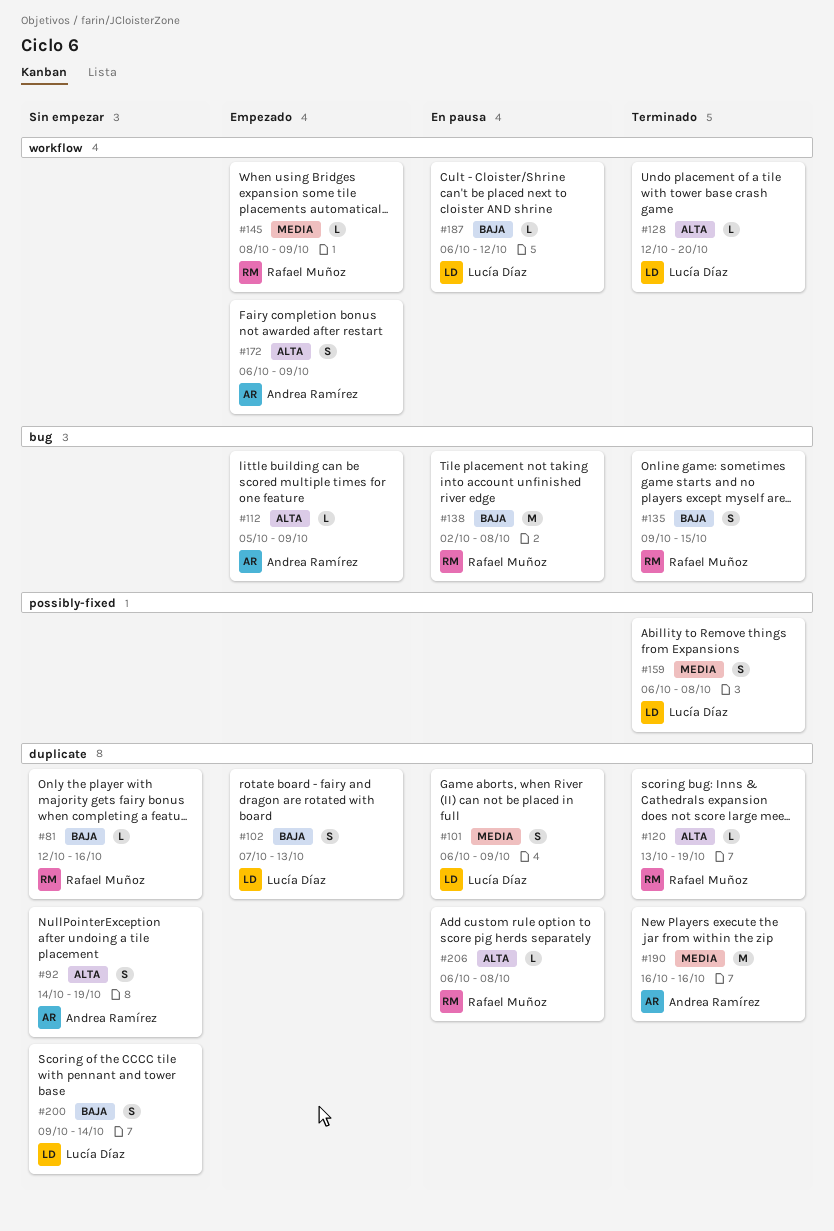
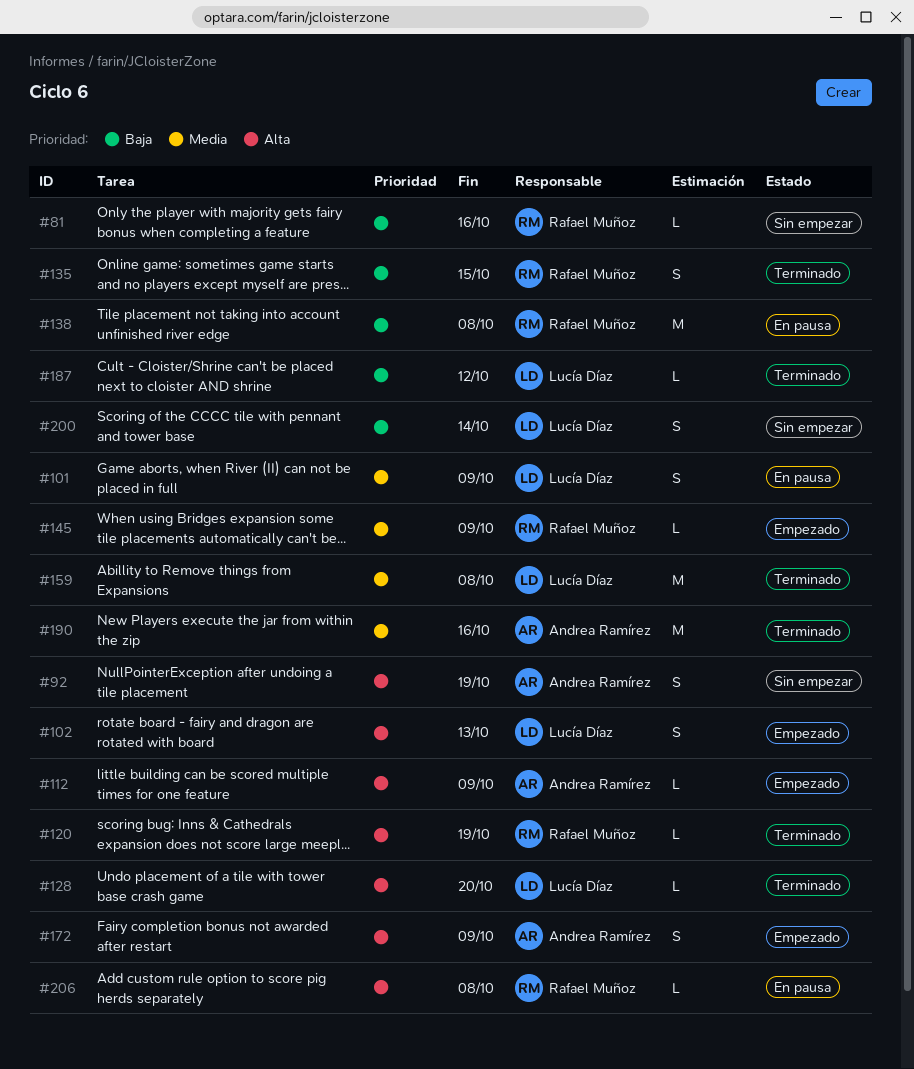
#102, priority: Baja -> Alta
#159, estimate: S -> M
#187, status: En pausa -> Terminado

